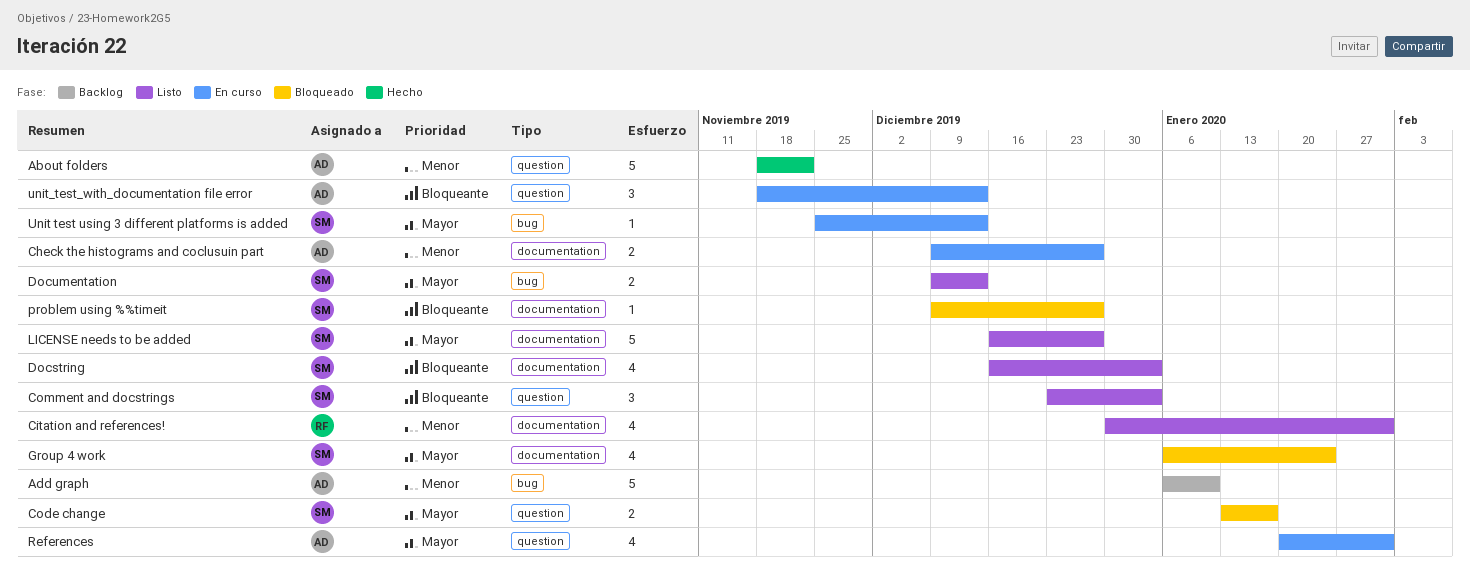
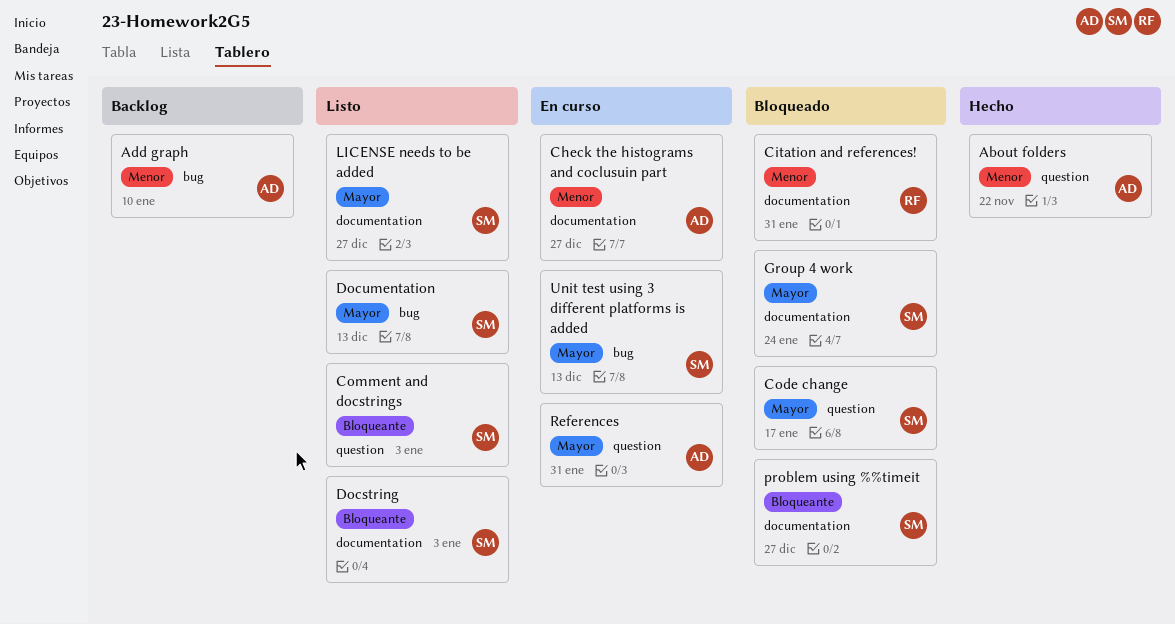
Citation and references!, status: Listo -> Bloqueado
unit_test_with_documentation file error: present -> none

